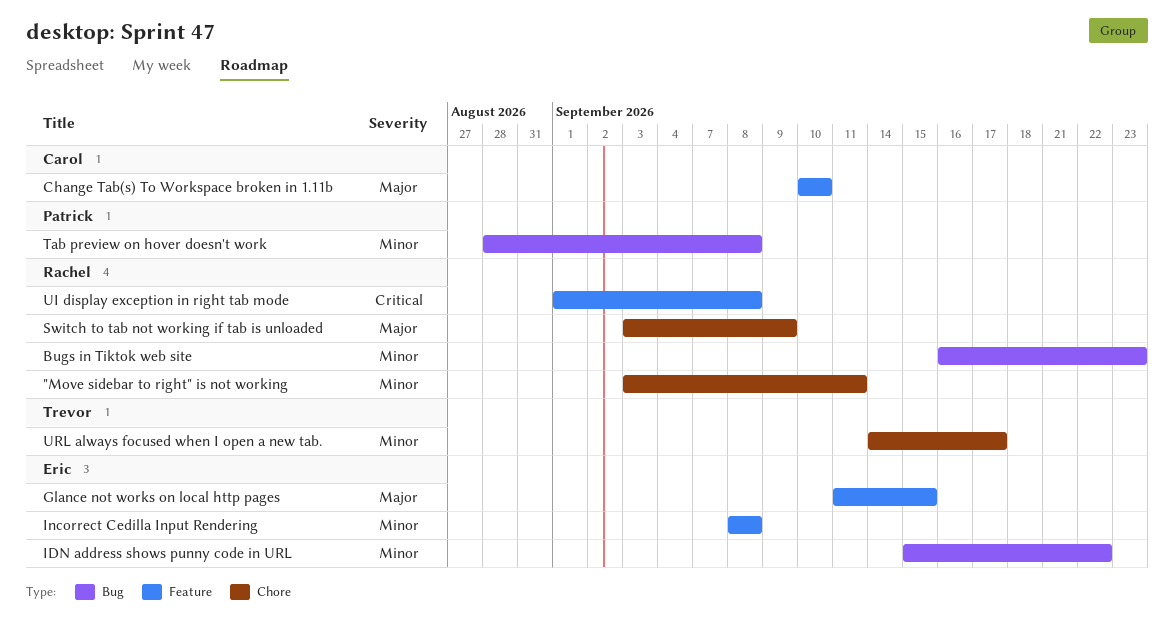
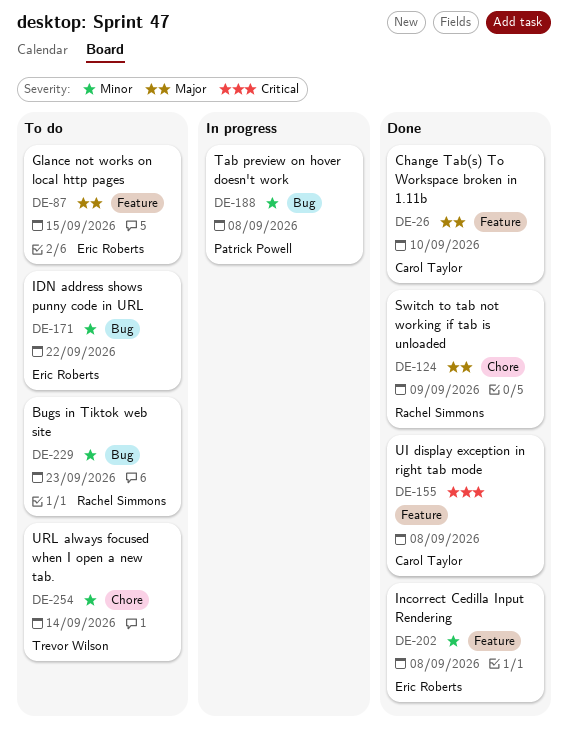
"Move sidebar to right" is not working: present -> none
UI display exception in right tab mode, owner: Rachel Simmons -> Carol Taylor
URL always focused when I open a new tab., due: Sep 17 -> Sep 14

